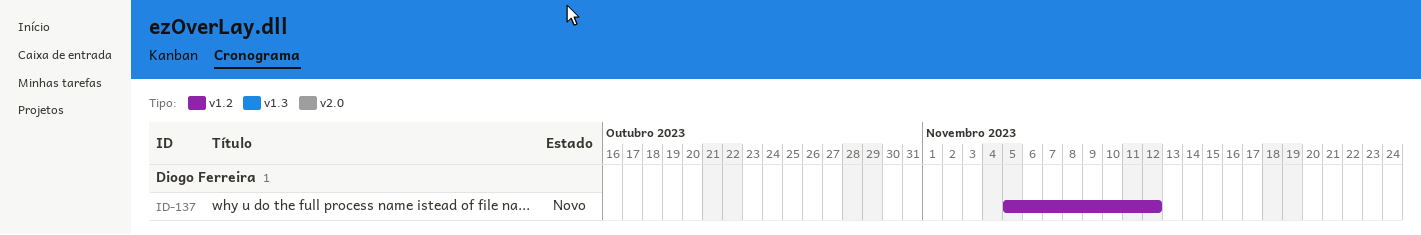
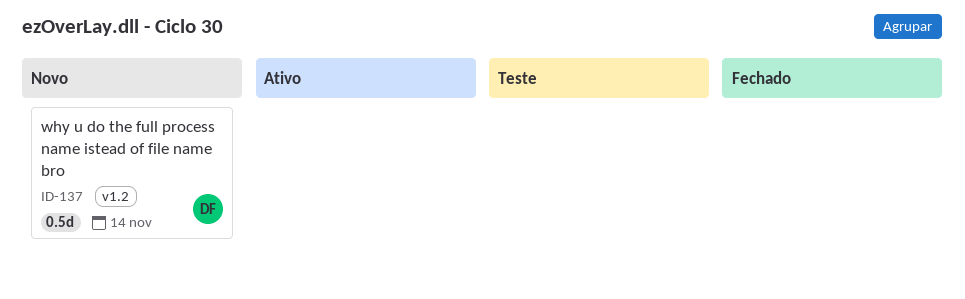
ID-137, due: Nov 12 -> Nov 14

